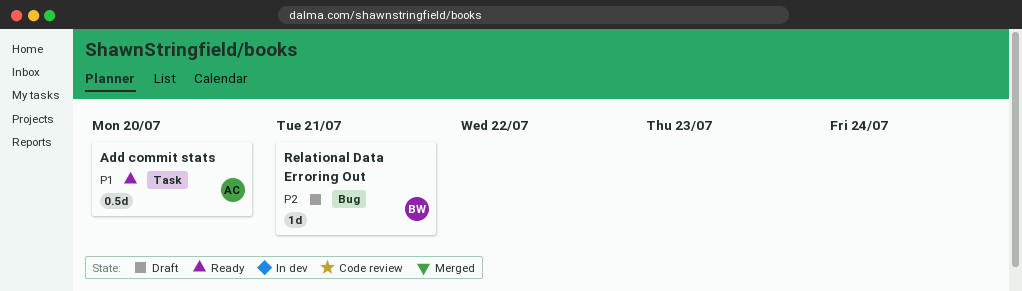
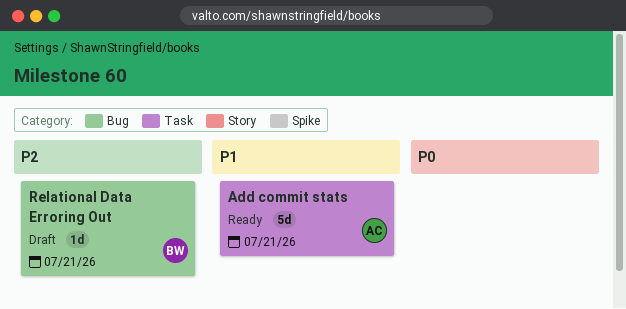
Add commit stats, estimate: 0.5d -> 5d
Add commit stats, due: Jul 20 -> Jul 21

